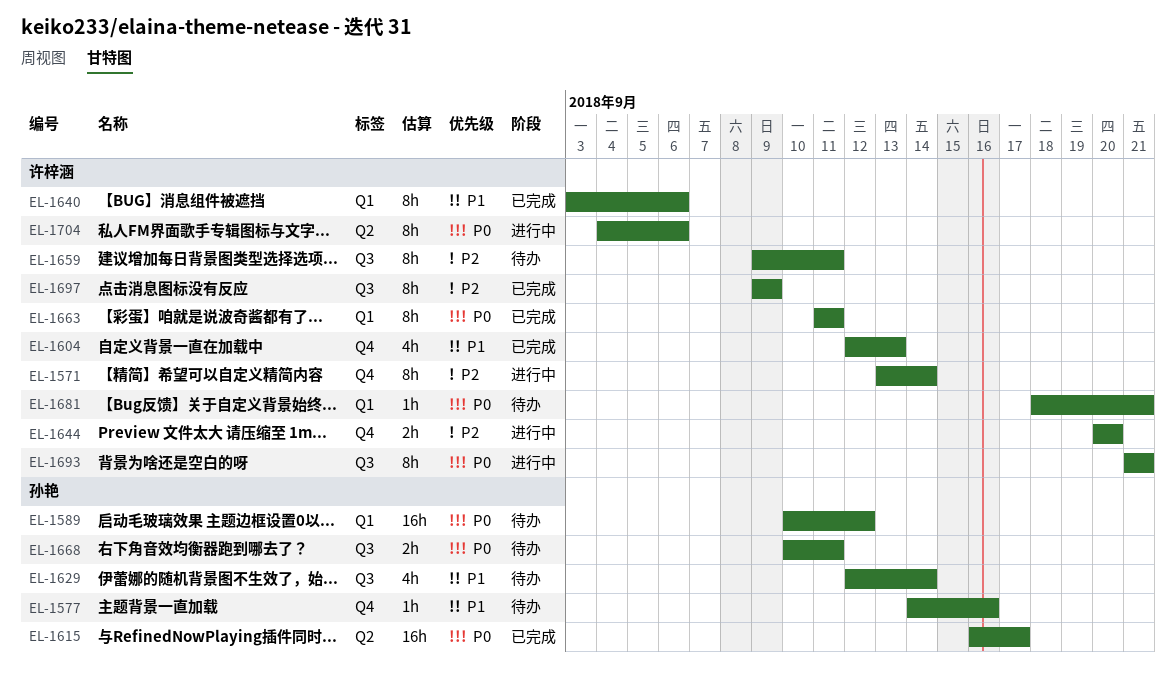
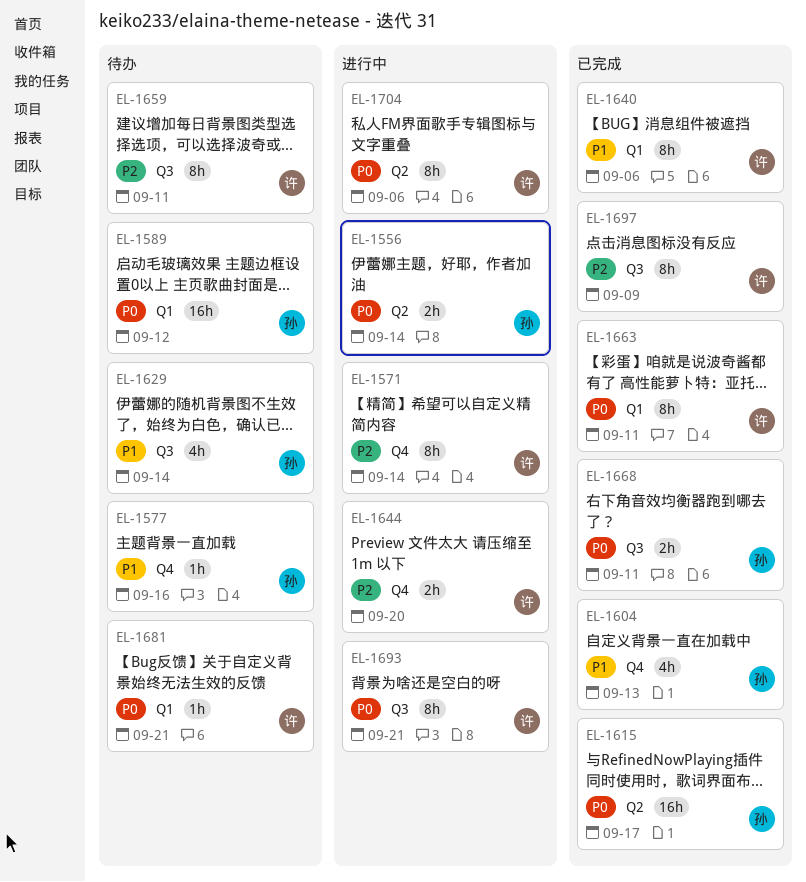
EL-1556: none -> present
EL-1604, owner: 许梓涵 -> 孙艳
EL-1668, status: 待办 -> 已完成

